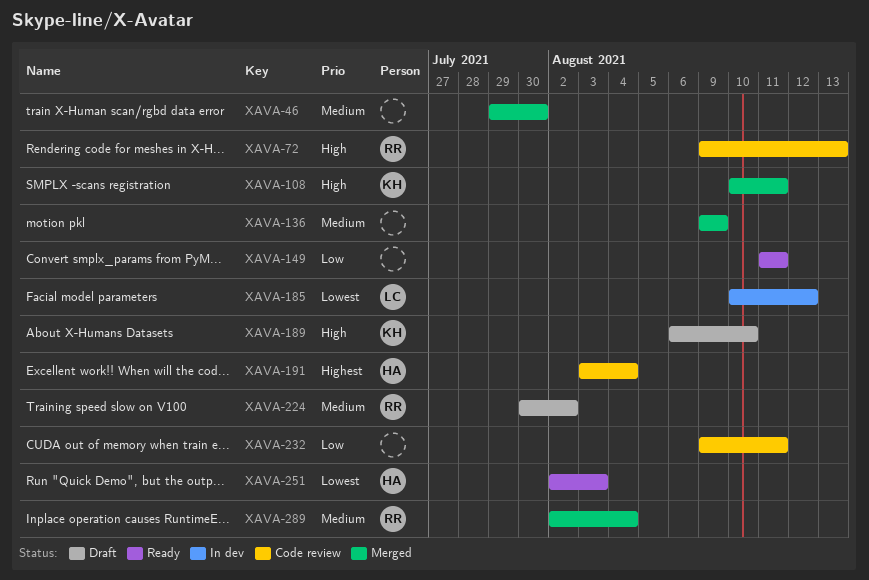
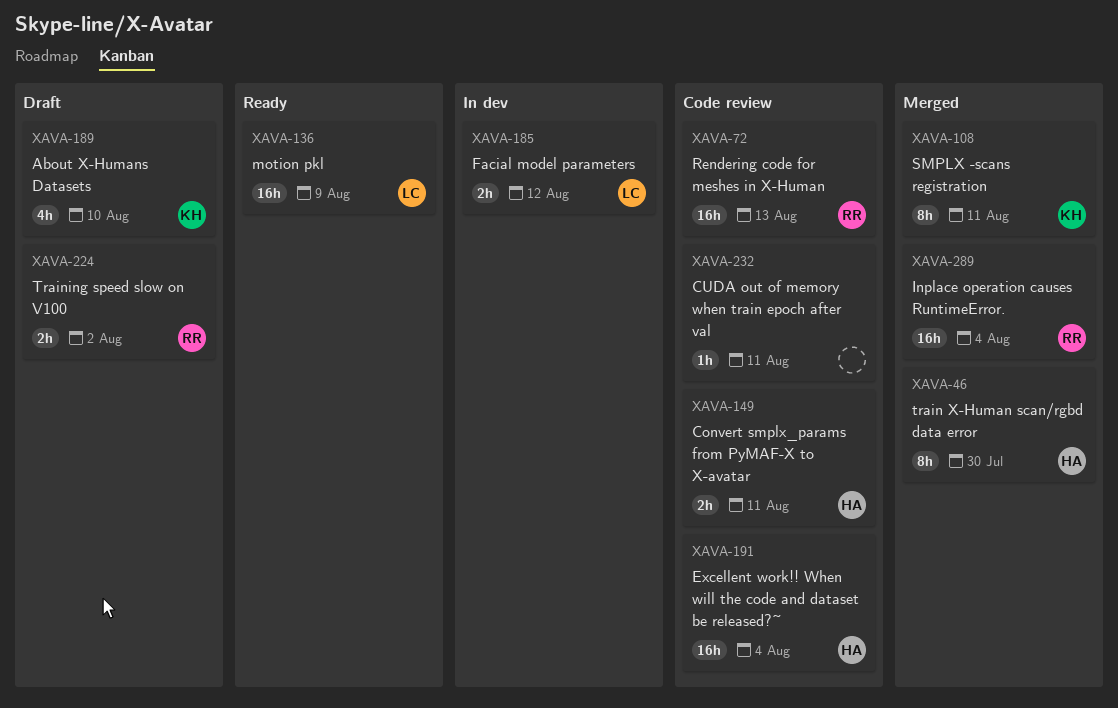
XAVA-46, owner: none -> HA
XAVA-136, status: Merged -> Ready
XAVA-136, owner: none -> LC
XAVA-149, status: Ready -> Code review
XAVA-149, owner: none -> HA
XAVA-251: present -> none

